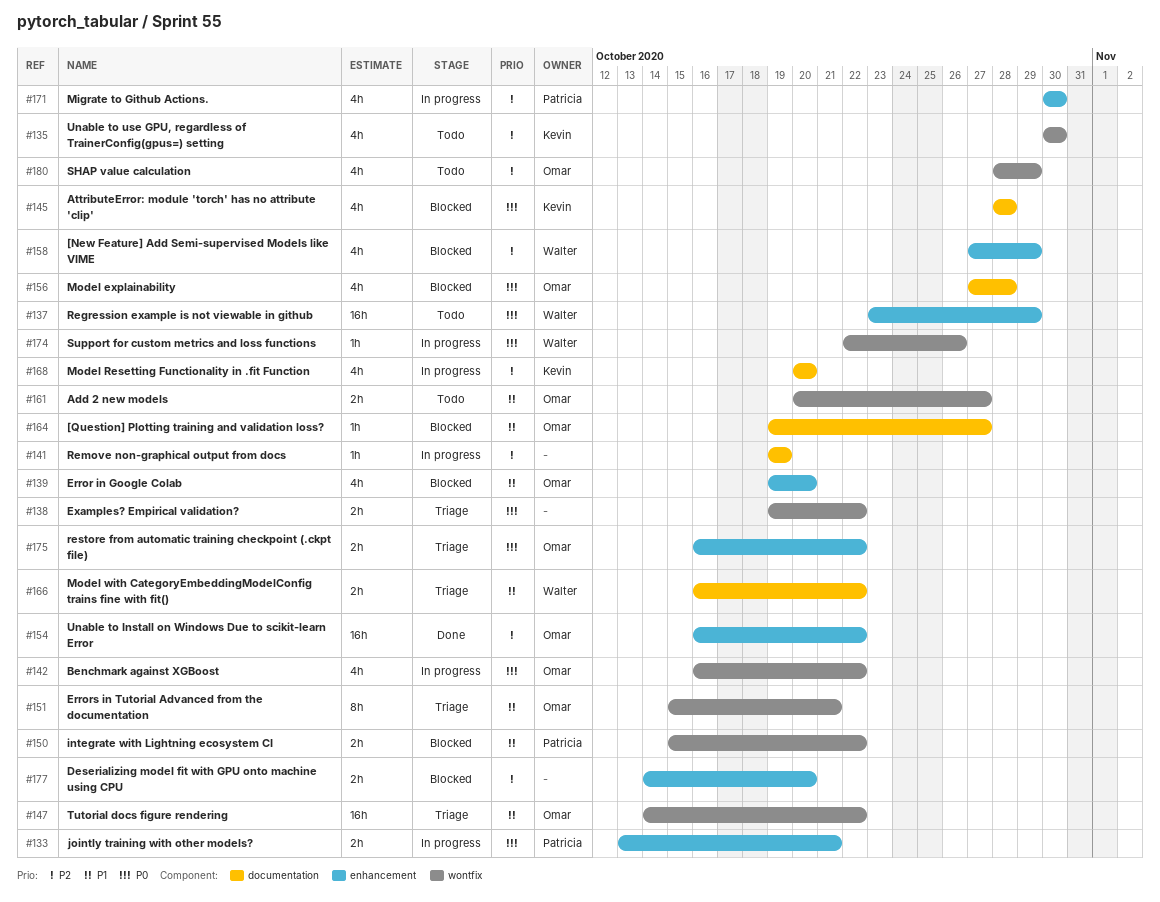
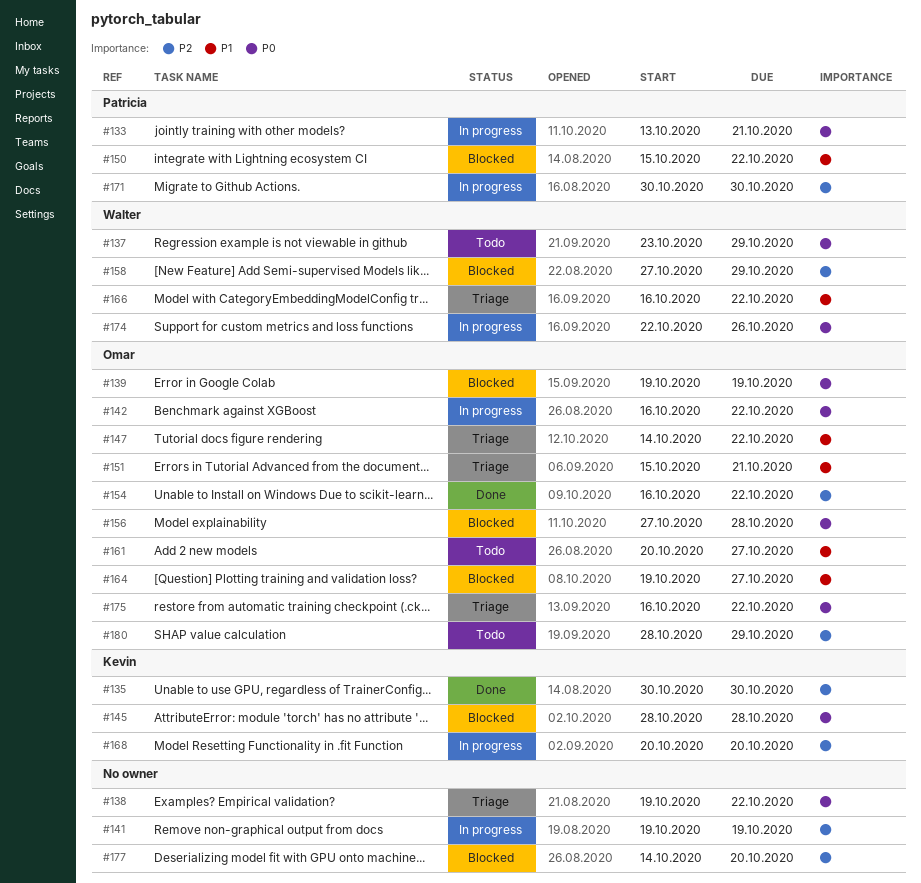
#135, status: Todo -> Done
#139, priority: P1 -> P0
#139, due: Oct 20 -> Oct 19

